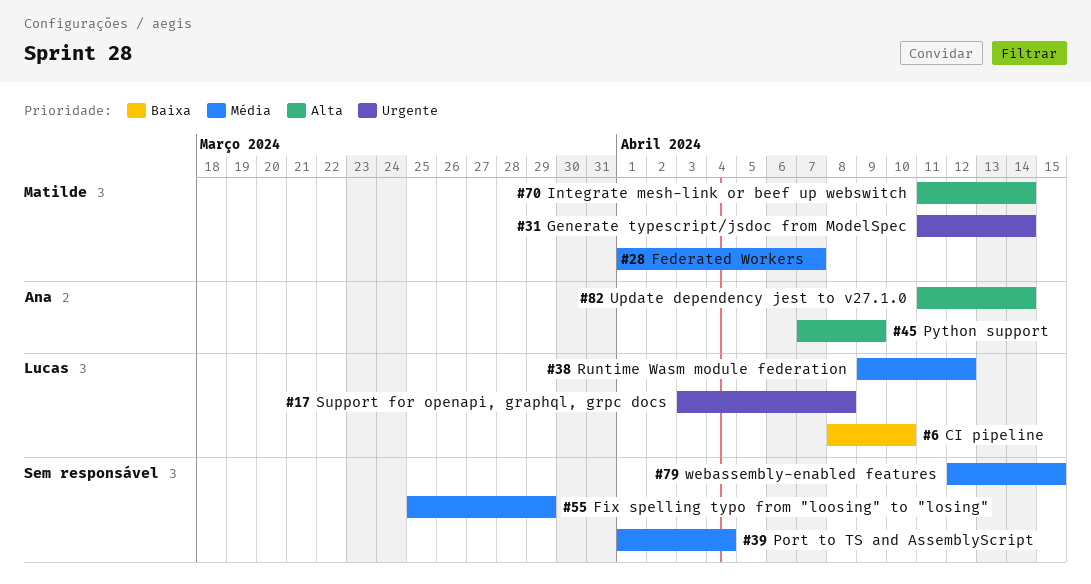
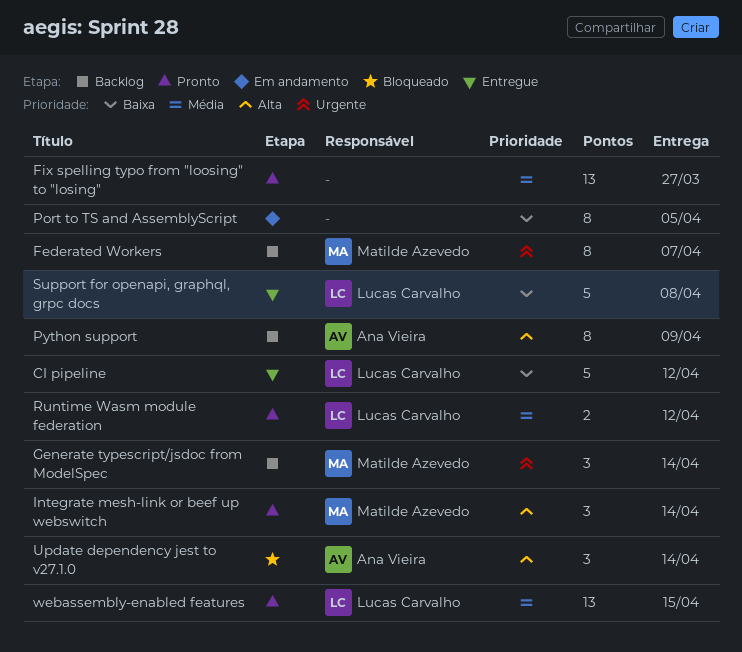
CI pipeline, due: Apr 10 -> Apr 12
Federated Workers, priority: Média -> Urgente
Fix spelling typo from "loosing" to "losing", due: Mar 29 -> Mar 27
Port to TS and AssemblyScript, priority: Média -> Baixa
Port to TS and AssemblyScript, due: Apr 4 -> Apr 5
Support for openapi, graphql, grpc docs, priority: Urgente -> Baixa
webassembly-enabled features, owner: none -> Lucas Carvalho

